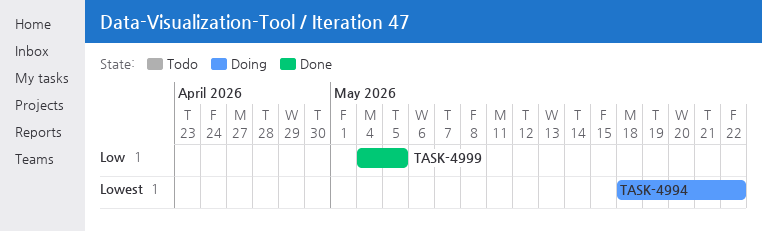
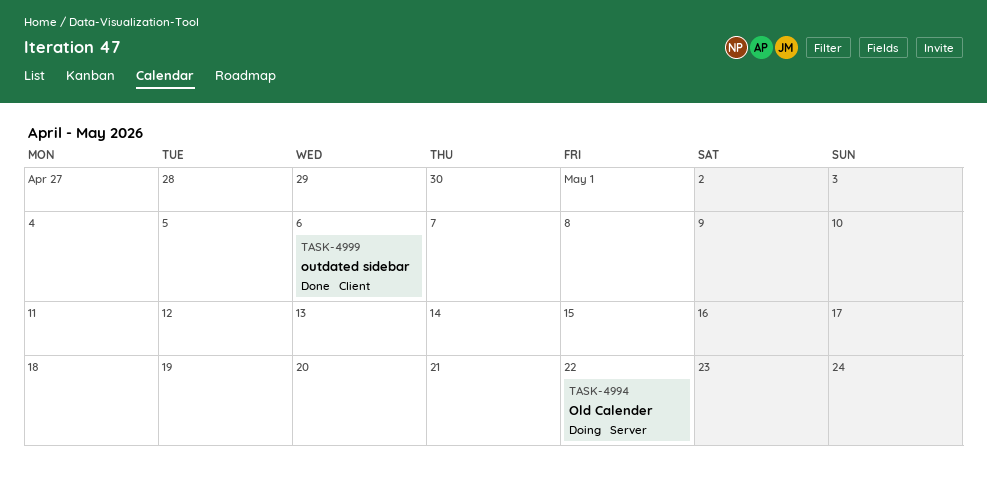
TASK-4999, due: May 5 -> May 6

